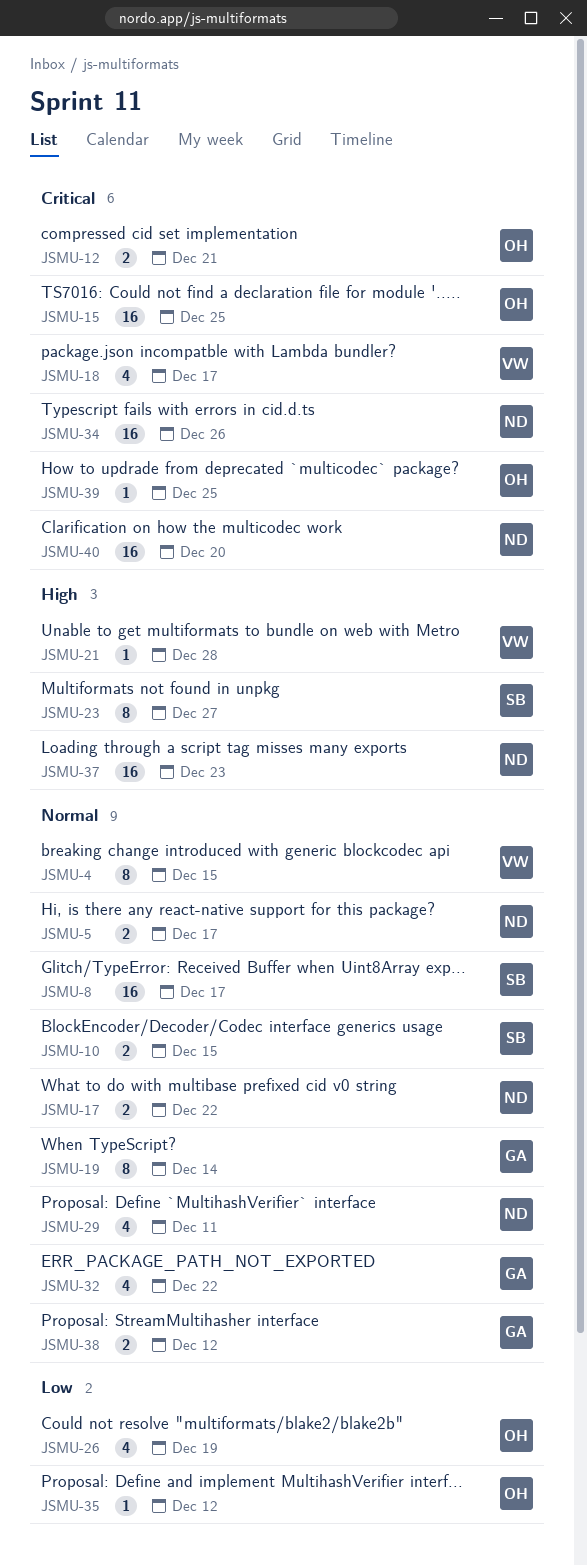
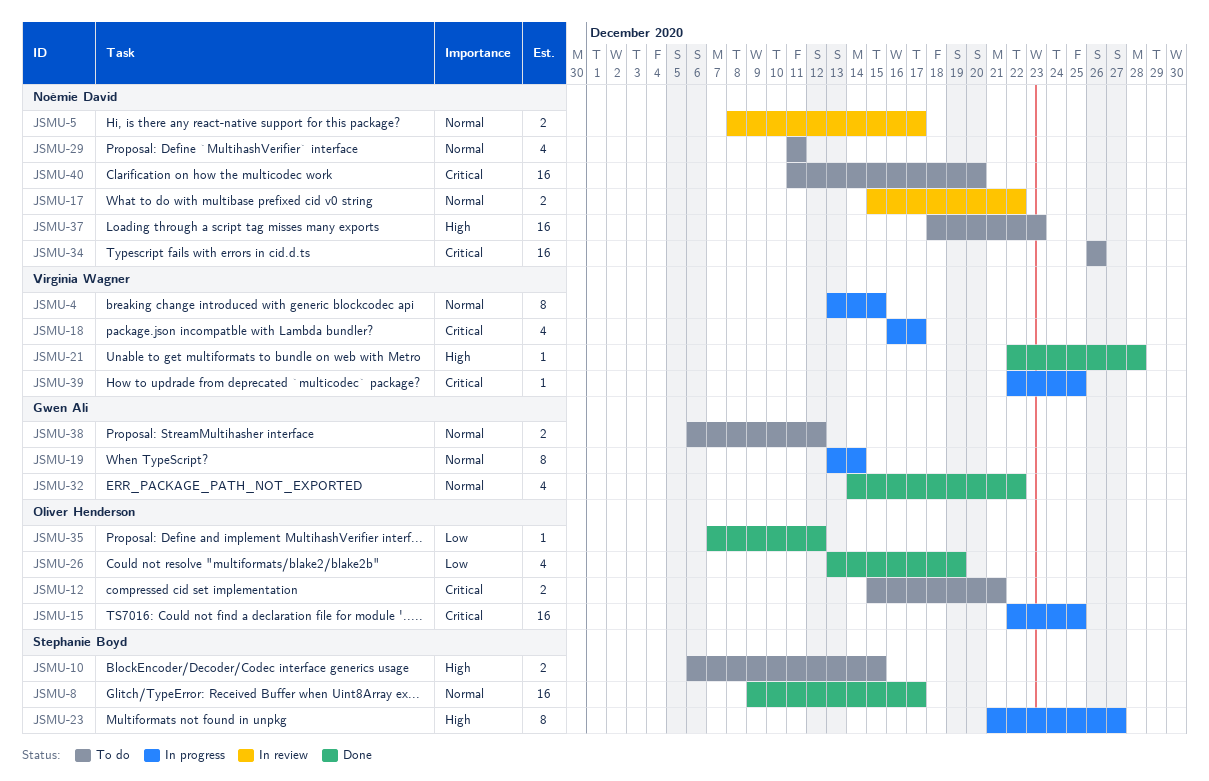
JSMU-10, priority: Normal -> High
JSMU-39, owner: Oliver Henderson -> Virginia Wagner

